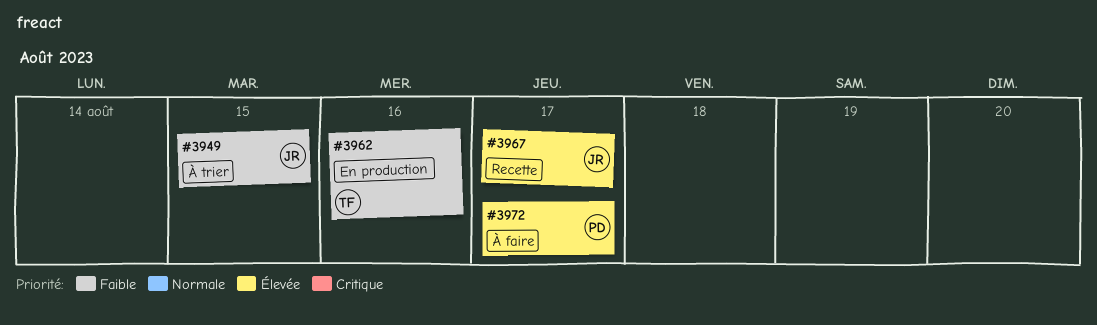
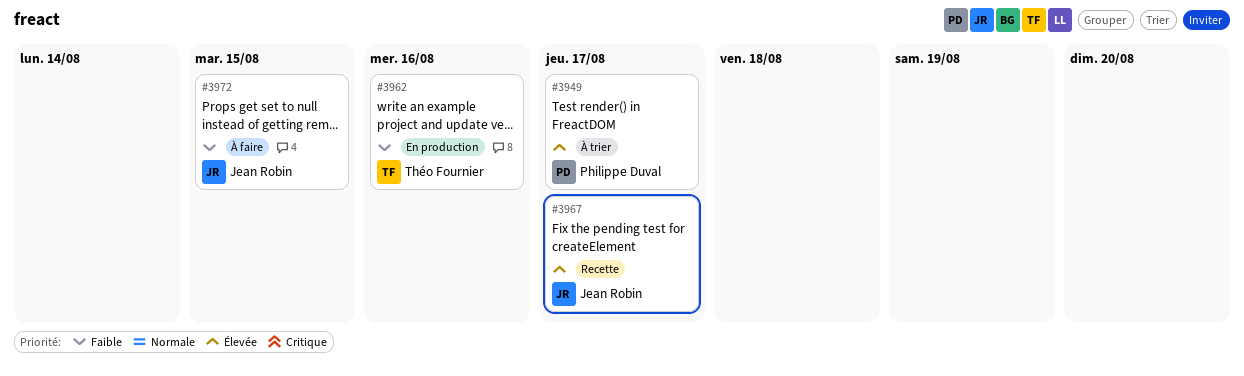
#3949, owner: Jean Robin -> Philippe Duval
#3949, priority: Faible -> Élevée
#3949, due: Aug 15 -> Aug 17
#3972, owner: Philippe Duval -> Jean Robin
#3972, priority: Élevée -> Faible
#3972, due: Aug 17 -> Aug 15

